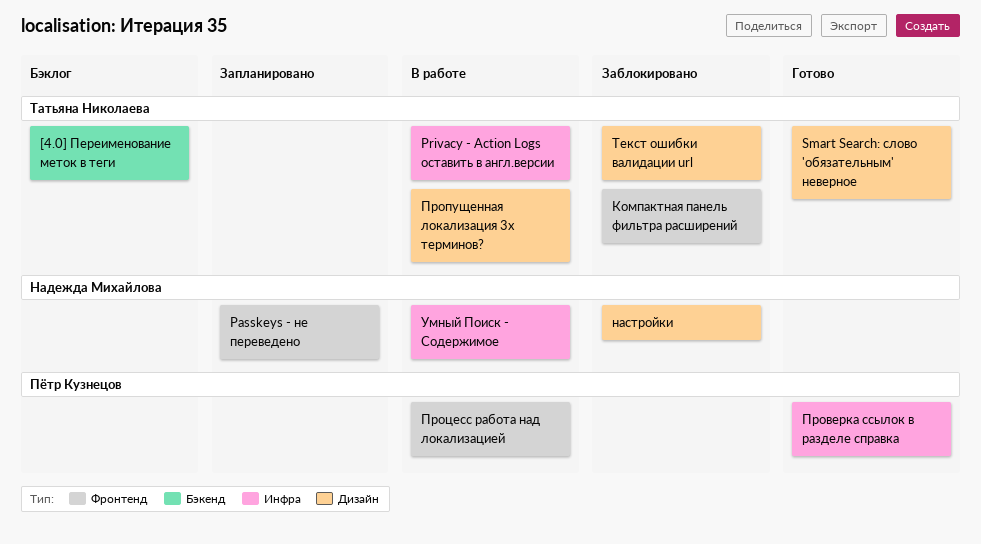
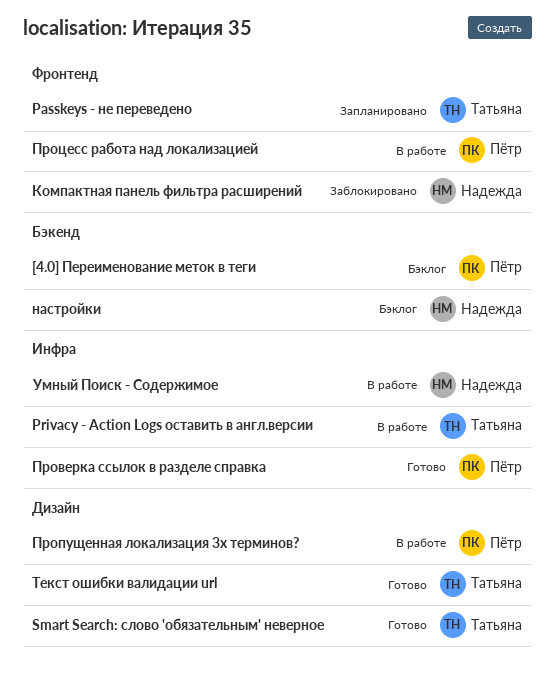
[4.0] Переименование меток в теги, owner: Татьяна Николаева -> Пётр Кузнецов
Passkeys - не переведено, owner: Надежда Михайлова -> Татьяна Николаева
Компактная панель фильтра расширений, owner: Татьяна Николаева -> Надежда Михайлова
настройки, status: Заблокировано -> Бэклог
настройки, label: Дизайн -> Бэкенд
Пропущенная локализация 3х терминов?, owner: Татьяна Николаева -> Пётр Кузнецов
Текст ошибки валидации url, status: Заблокировано -> Готово

